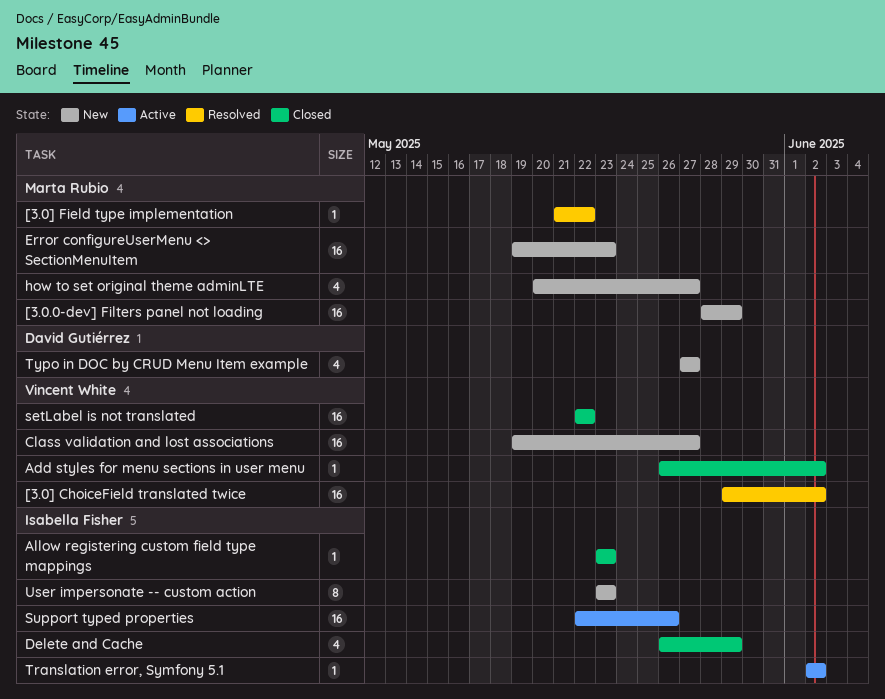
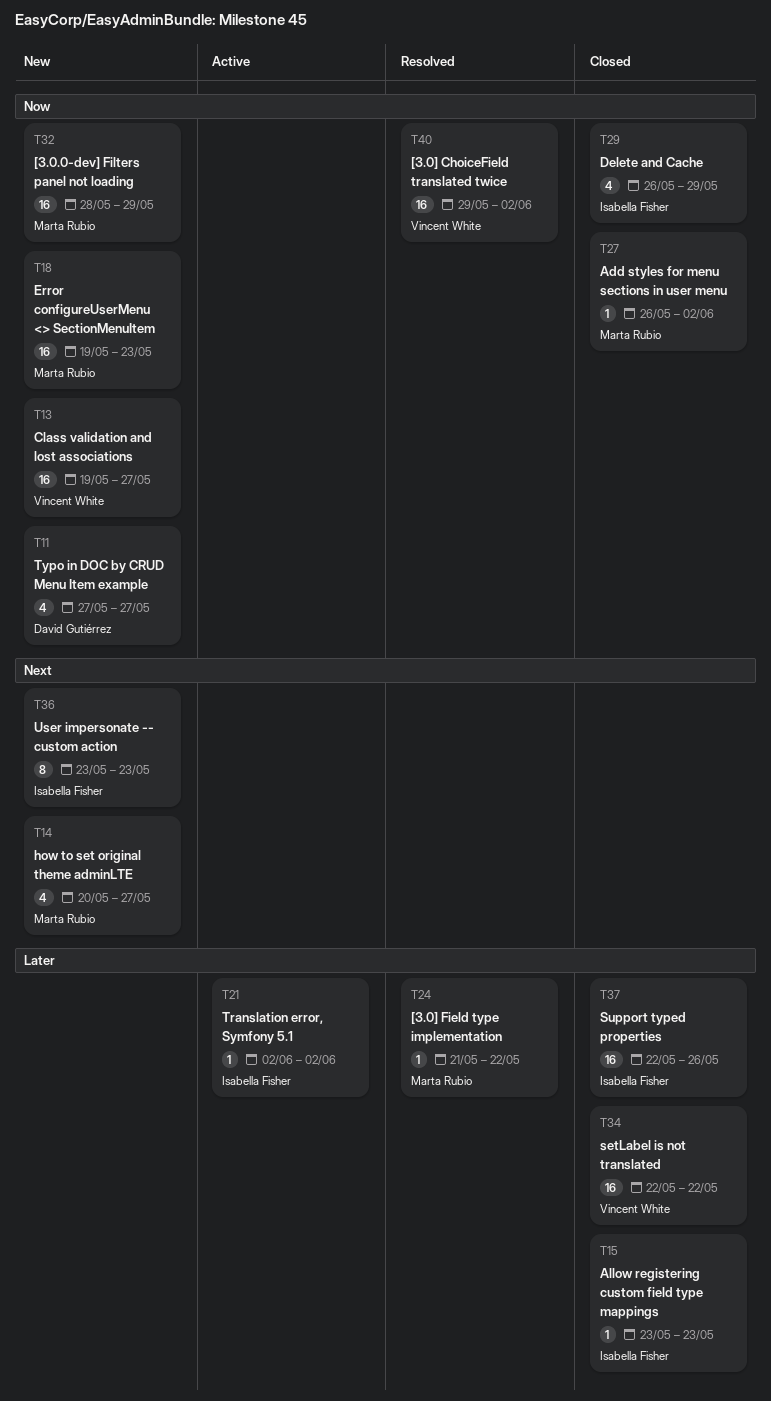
Add styles for menu sections in user menu, owner: Vincent White -> Marta Rubio
Support typed properties, status: Active -> Closed

